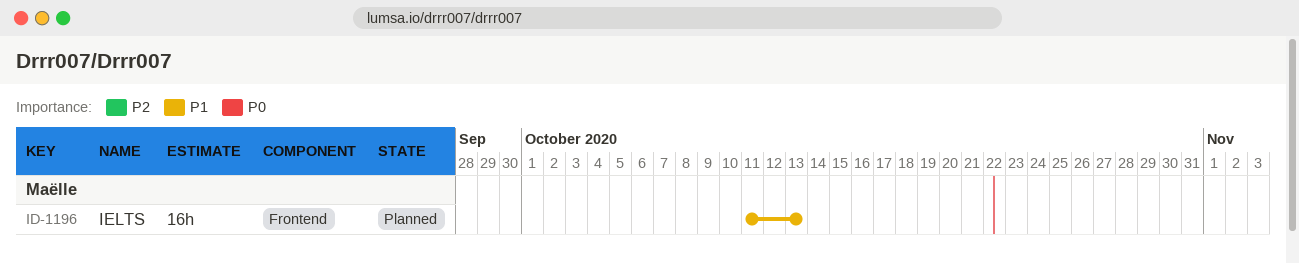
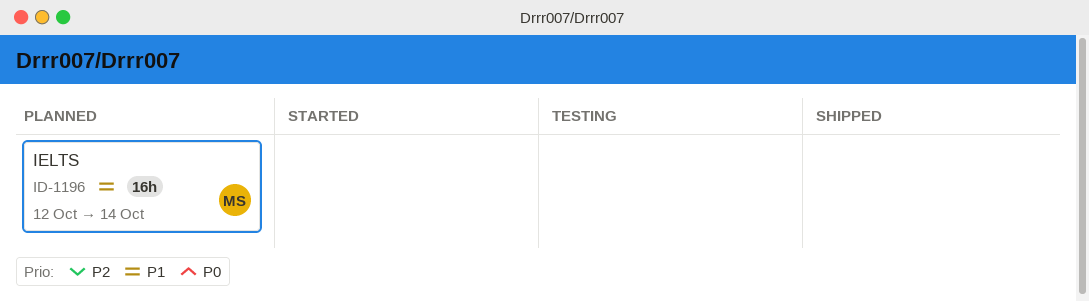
ID-1196, start: Oct 11 -> Oct 12
ID-1196, due: Oct 13 -> Oct 14

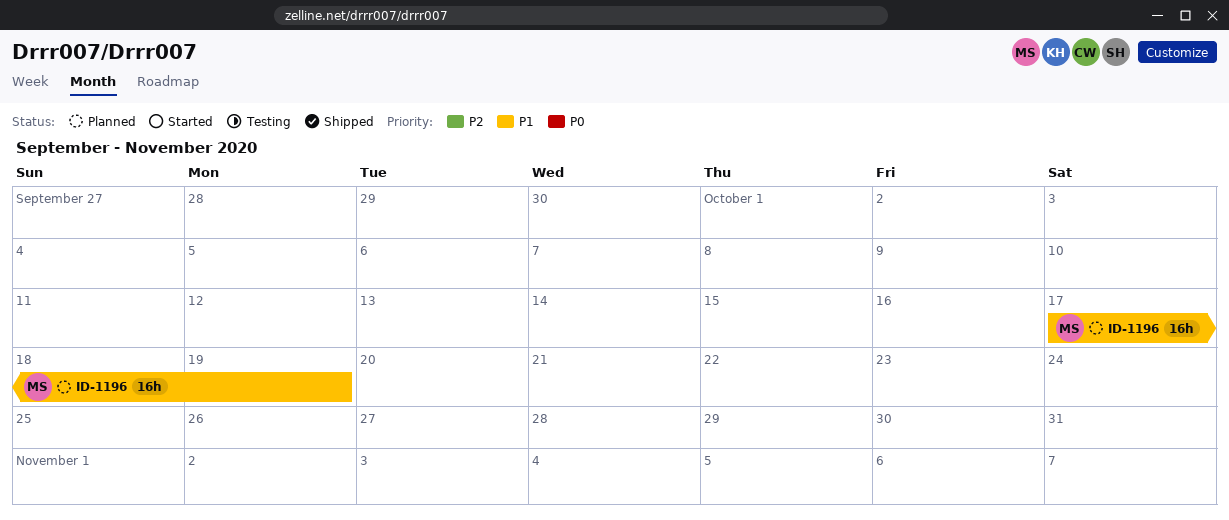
ID-1196, start: Oct 12 -> Oct 17
ID-1196, due: Oct 14 -> Oct 19

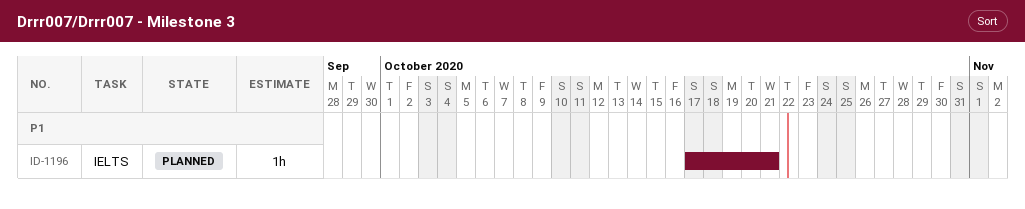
ID-1196, estimate: 16h -> 1h
ID-1196, due: Oct 19 -> Oct 21

